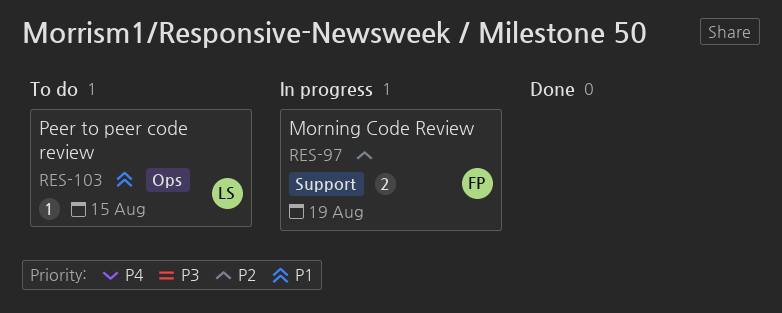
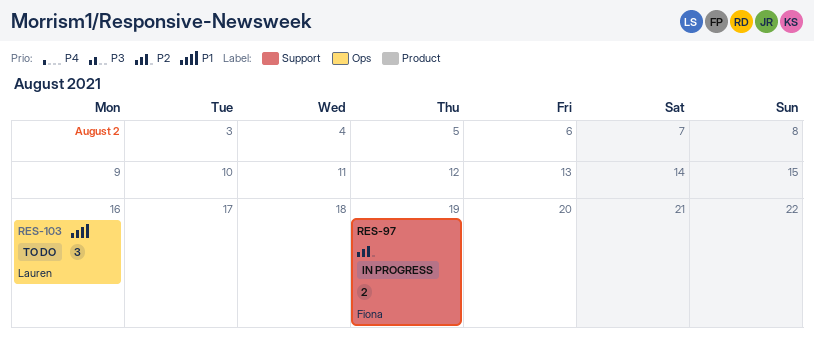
RES-103, estimate: 1 -> 3
RES-103, due: Aug 15 -> Aug 16

